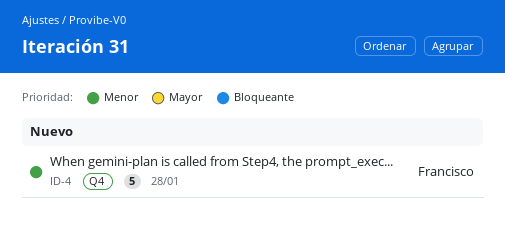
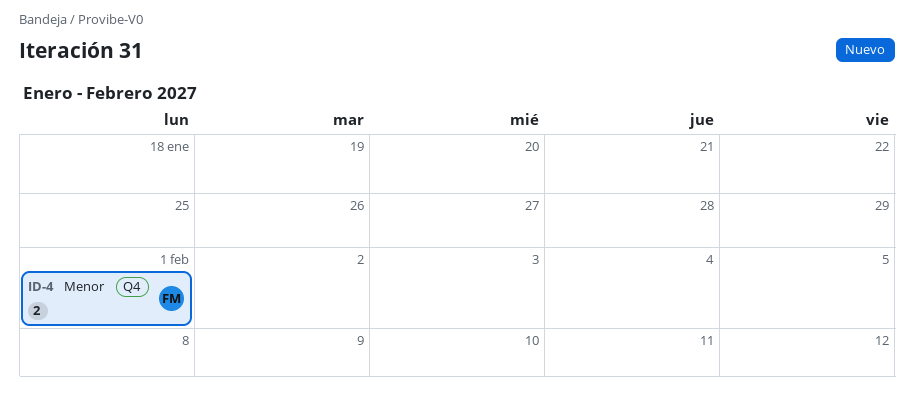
ID-4, estimate: 5 -> 2
ID-4, due: Jan 28 -> Feb 1

